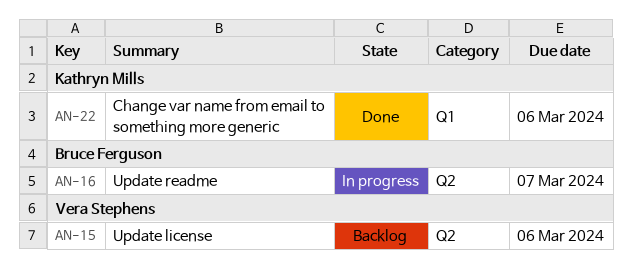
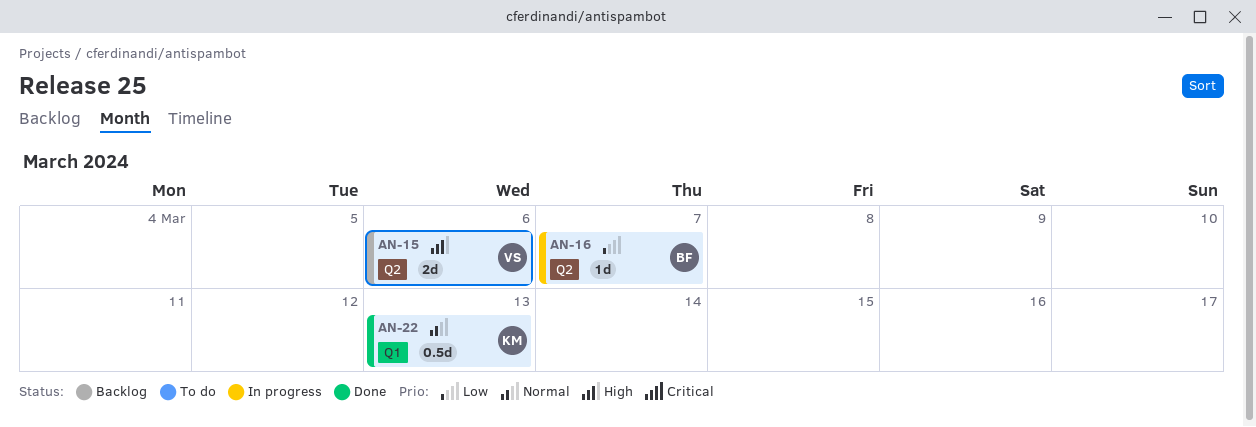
AN-22, due: Mar 6 -> Mar 13

